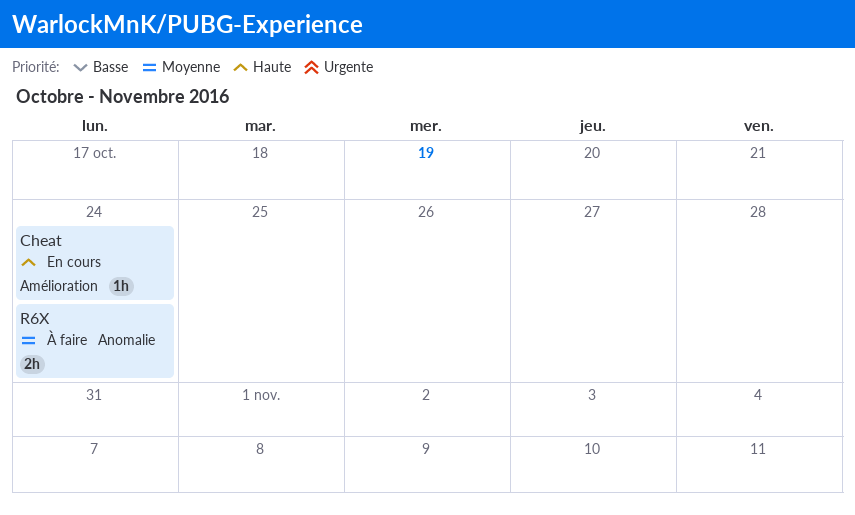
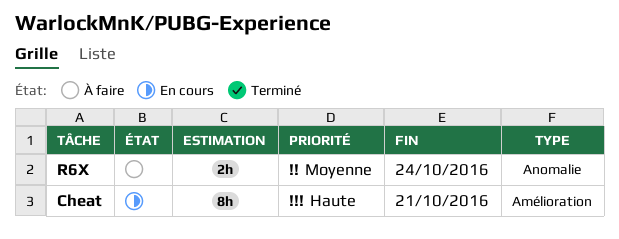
Cheat, estimate: 1h -> 8h
Cheat, due: Oct 24 -> Oct 21

